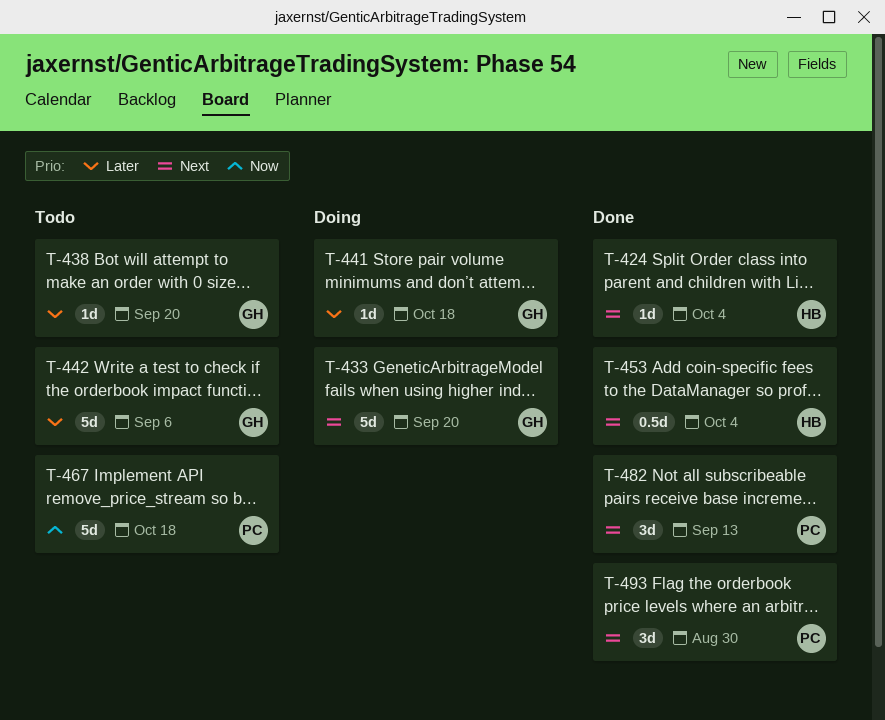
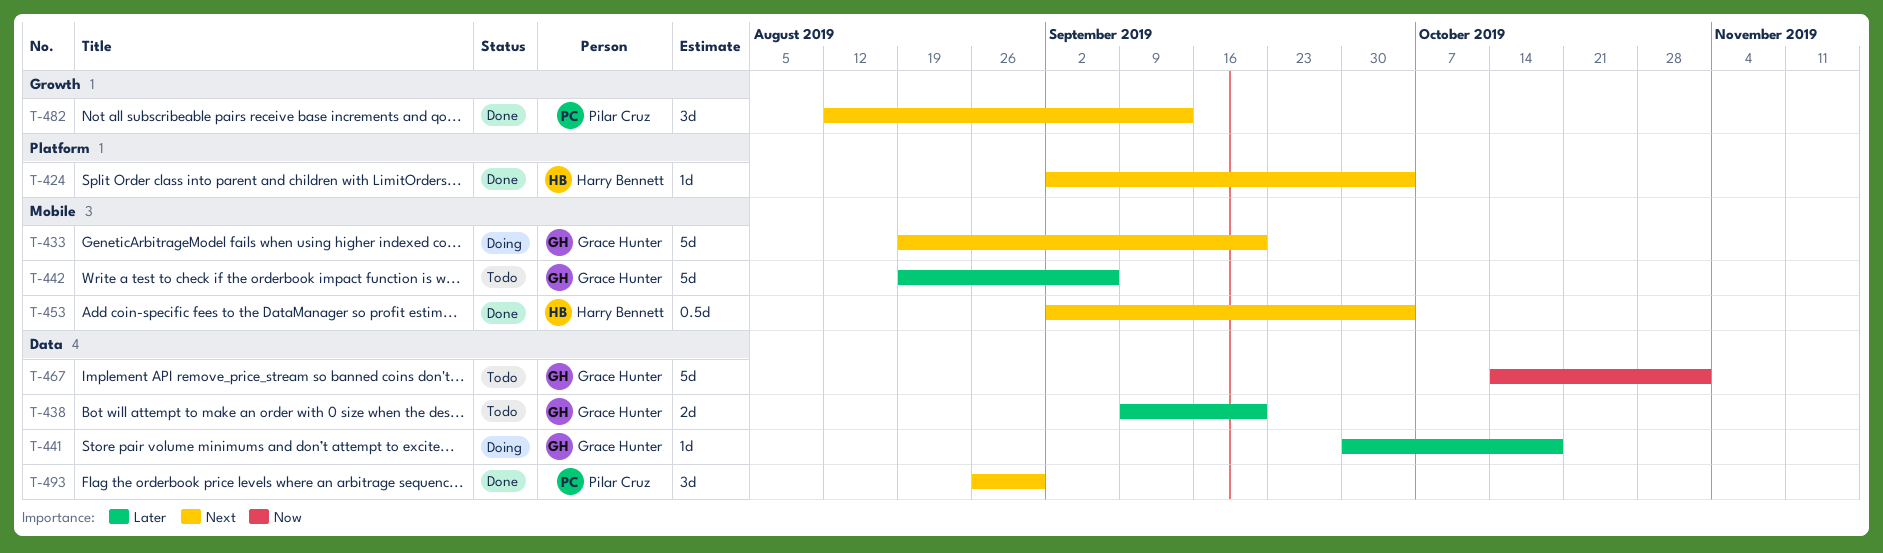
T-438, estimate: 1d -> 2d
T-467, owner: Pilar Cruz -> Grace Hunter
T-467, due: Oct 18 -> Nov 1

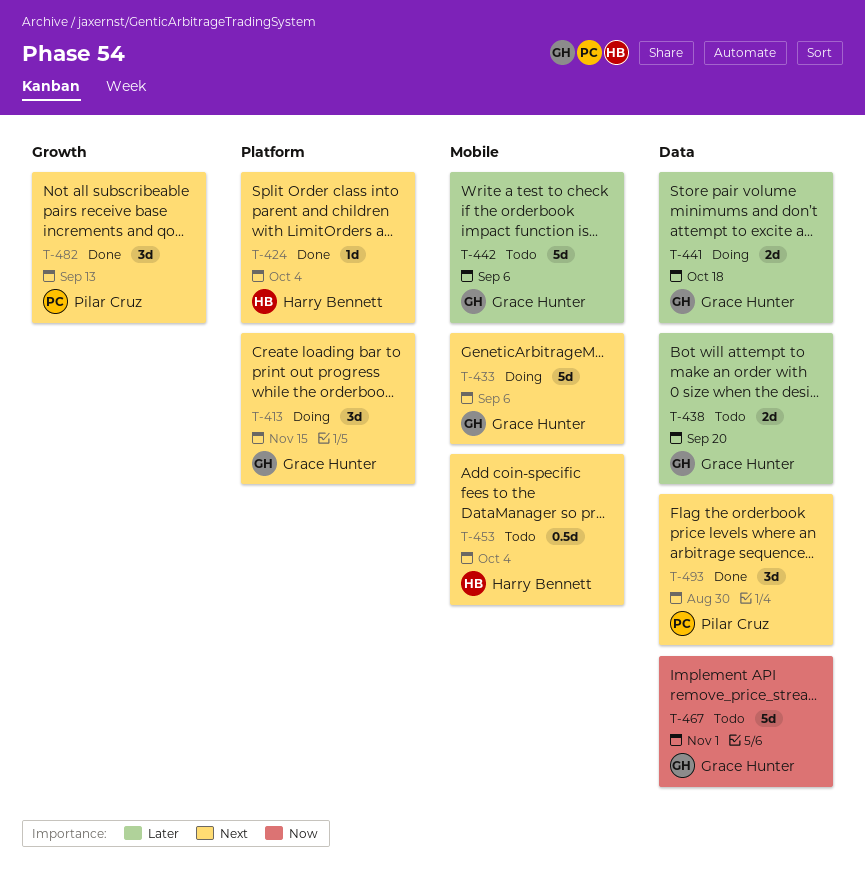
T-413: none -> present
T-433, due: Sep 20 -> Sep 6
T-441, estimate: 1d -> 2d
T-453, status: Done -> Todo

